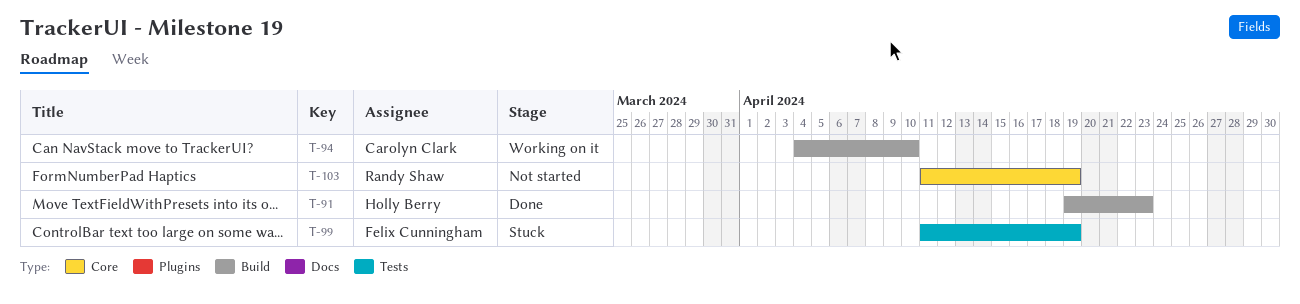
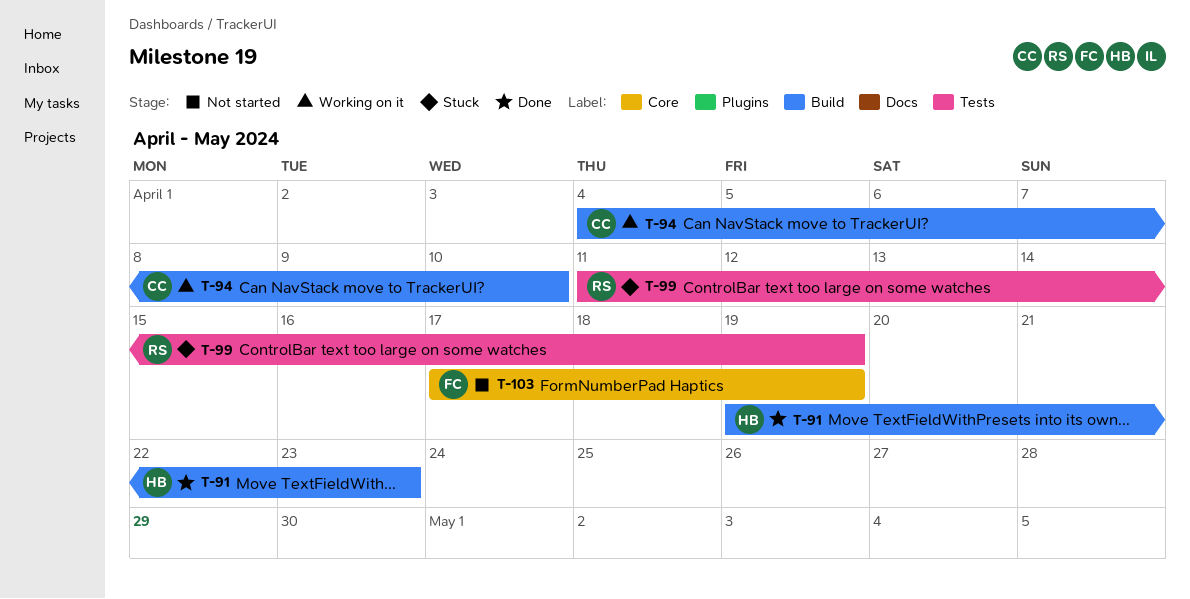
T-99, owner: Felix Cunningham -> Randy Shaw
T-103, owner: Randy Shaw -> Felix Cunningham
T-103, start: Apr 11 -> Apr 17

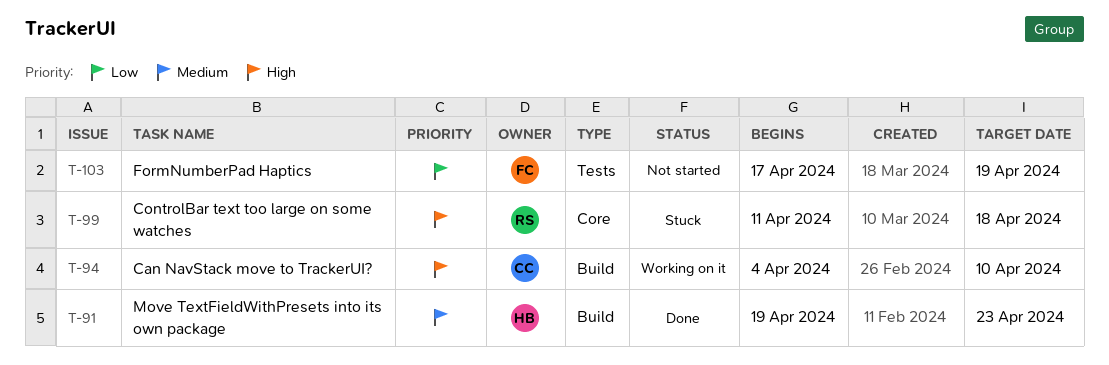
T-99, label: Tests -> Core
T-99, due: Apr 19 -> Apr 18
T-103, label: Core -> Tests

